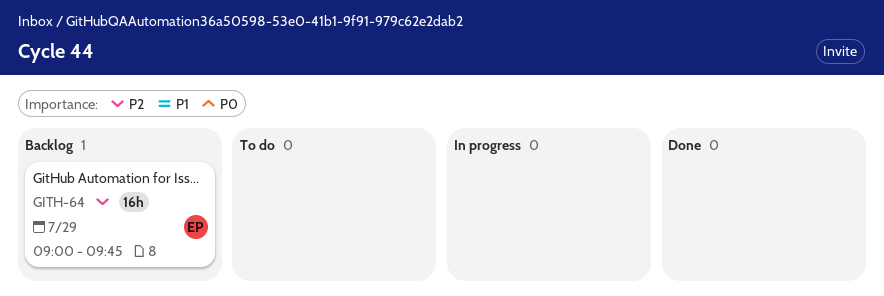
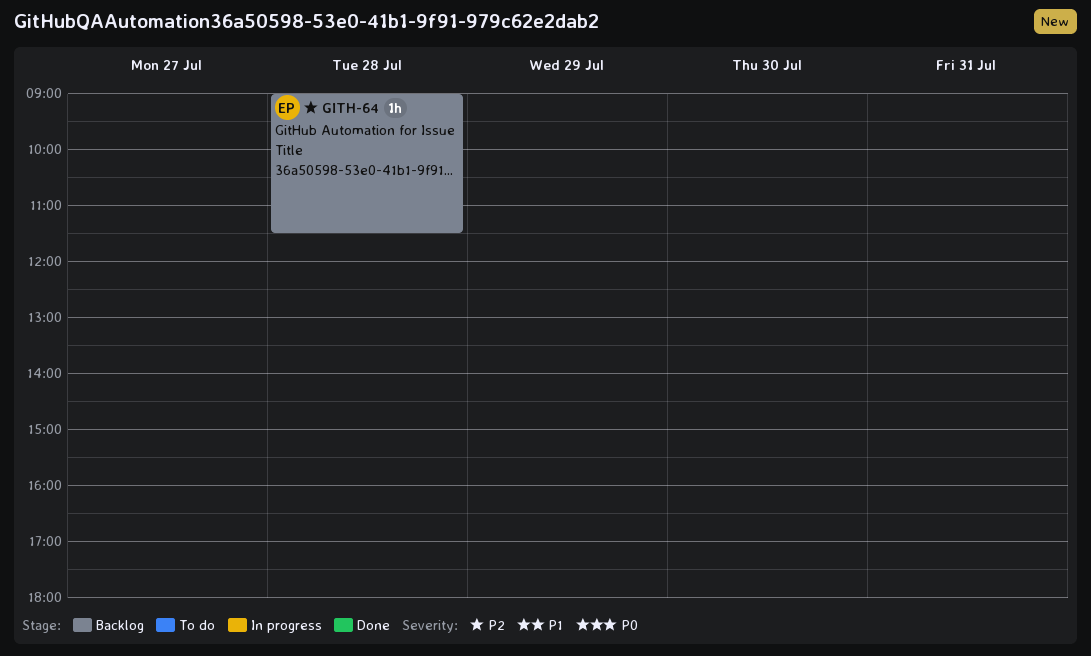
GITH-64, estimate: 16h -> 1h
GITH-64, day: Jul 29 -> Jul 28
GITH-64, ends: 09:45 -> 11:30

